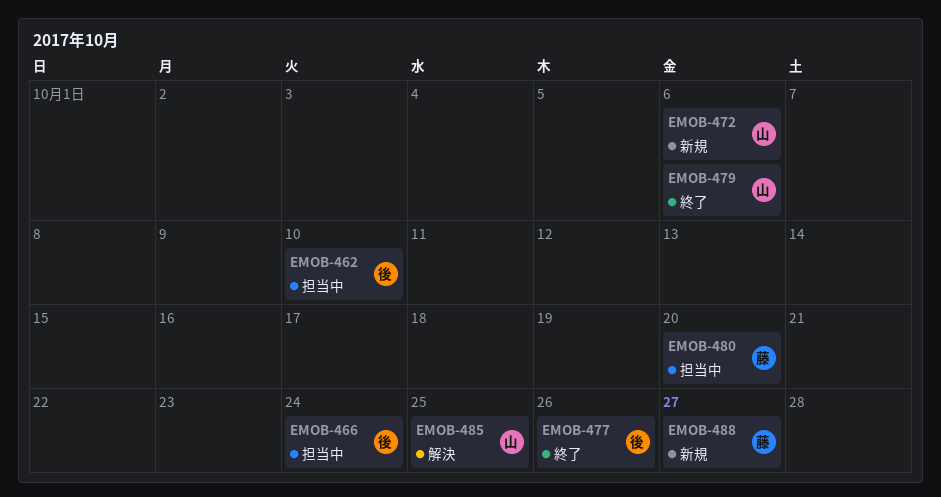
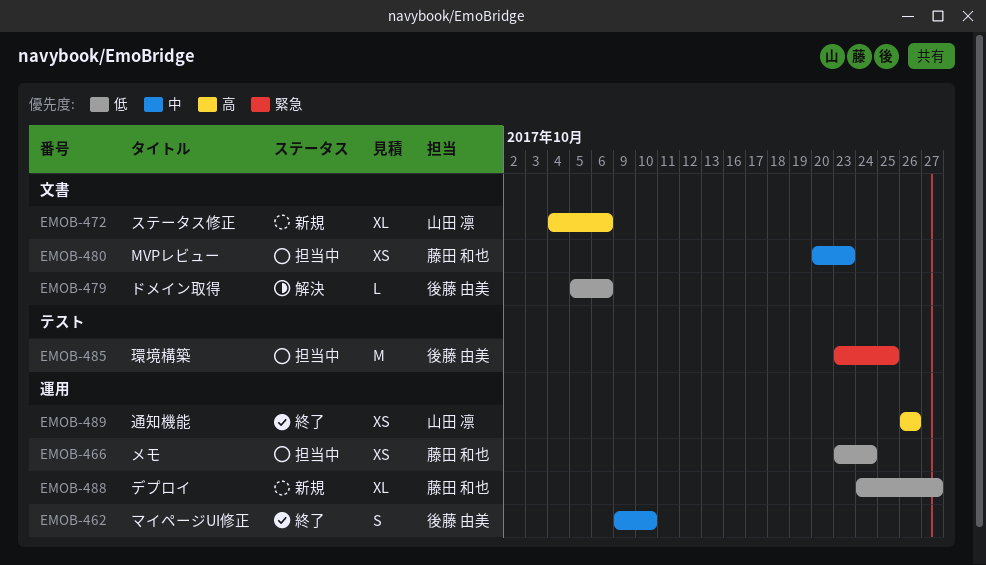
EMOB-462, status: 担当中 -> 終了
EMOB-466, owner: 後藤 由美 -> 藤田 和也
EMOB-477: present -> none
EMOB-479, status: 終了 -> 解決
EMOB-479, owner: 山田 凛 -> 後藤 由美
EMOB-480, due: Oct 20 -> Oct 23
EMOB-485, status: 解決 -> 担当中
EMOB-485, owner: 山田 凛 -> 後藤 由美
EMOB-489: none -> present

